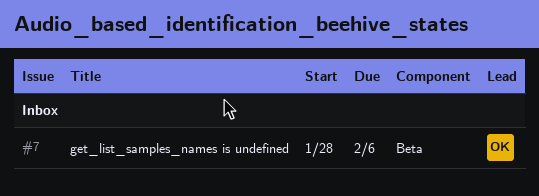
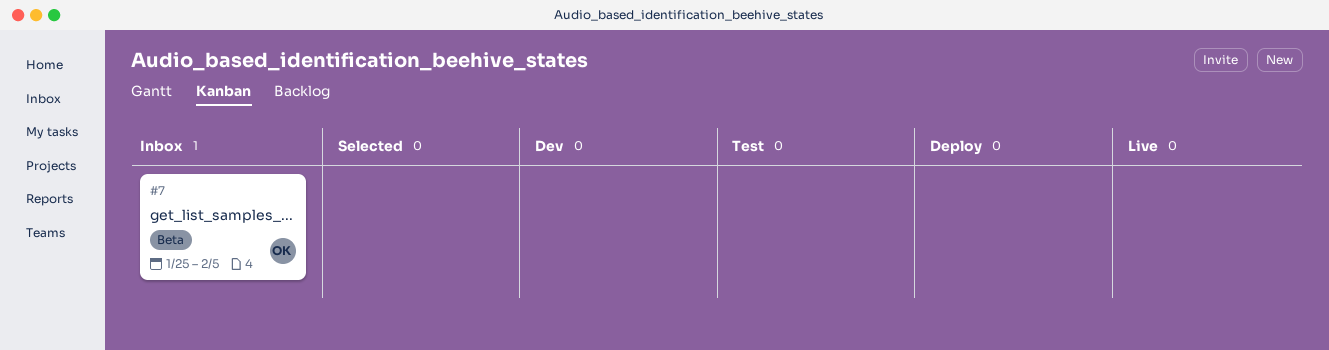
#7, start: Jan 28 -> Jan 25
#7, due: Feb 6 -> Feb 5

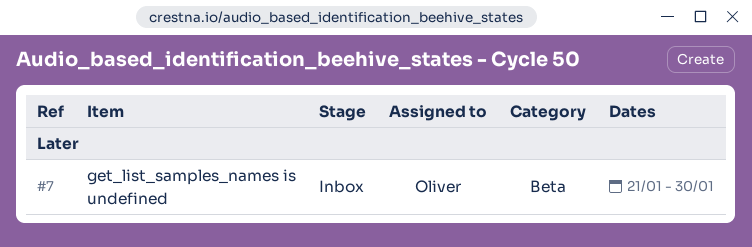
#7, start: Jan 25 -> Jan 21
#7, due: Feb 5 -> Jan 30

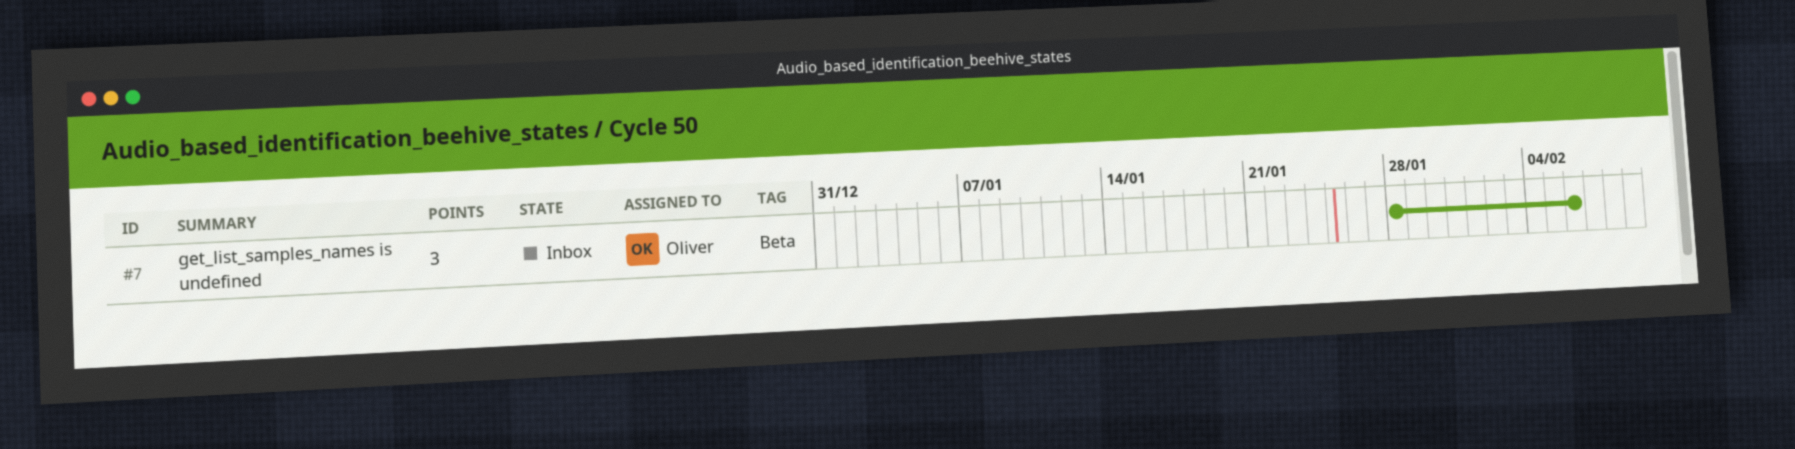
#7, start: Jan 21 -> Jan 28
#7, due: Jan 30 -> Feb 6

